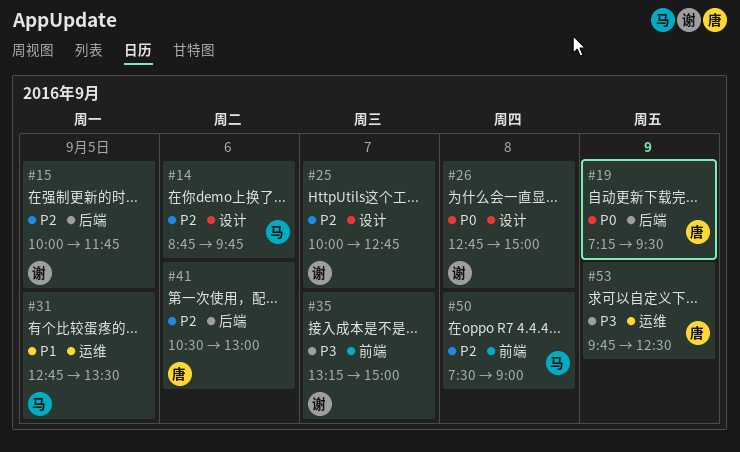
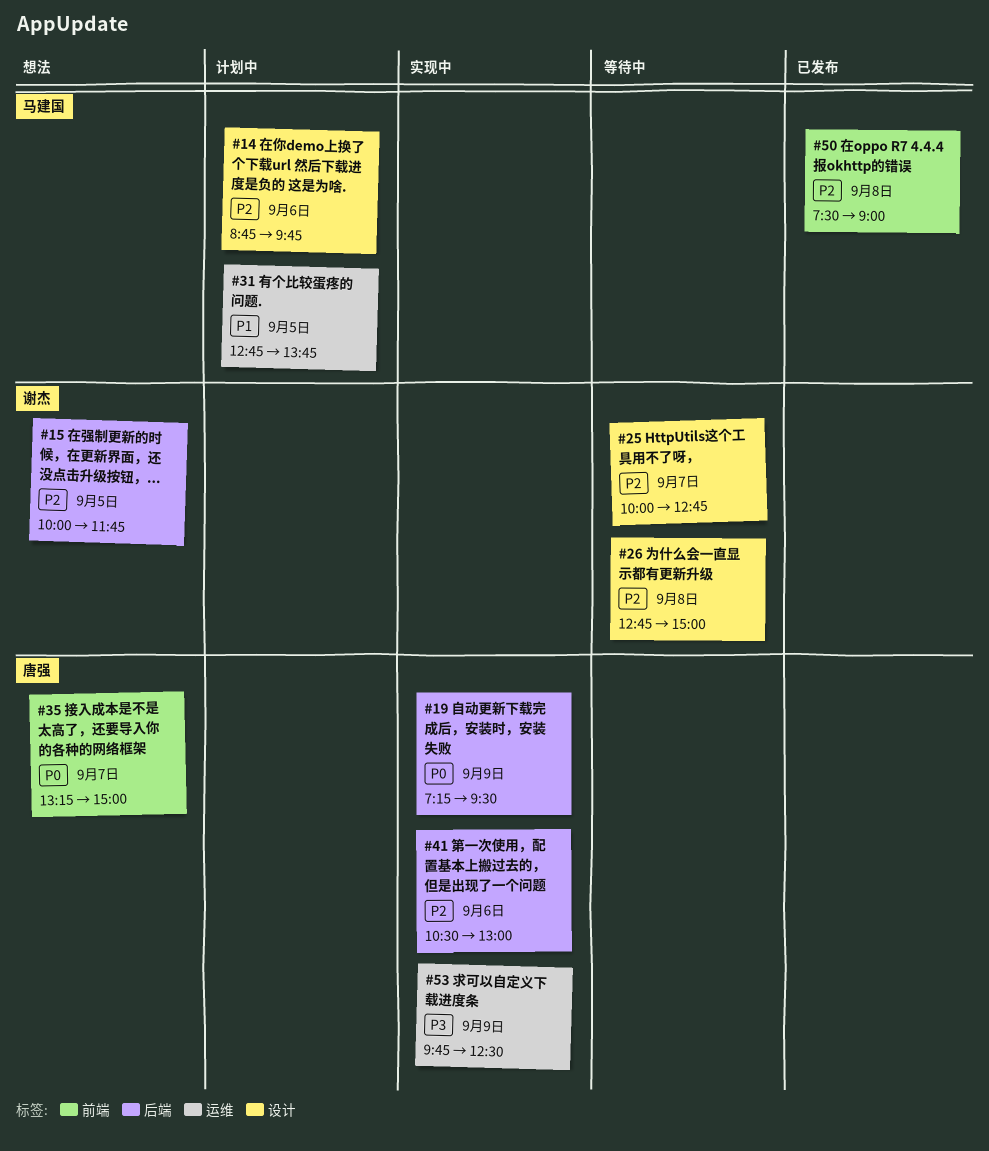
#26, priority: P0 -> P2
#31, ends: 13:30 -> 13:45
#35, owner: 谢杰 -> 唐强
#35, priority: P3 -> P0

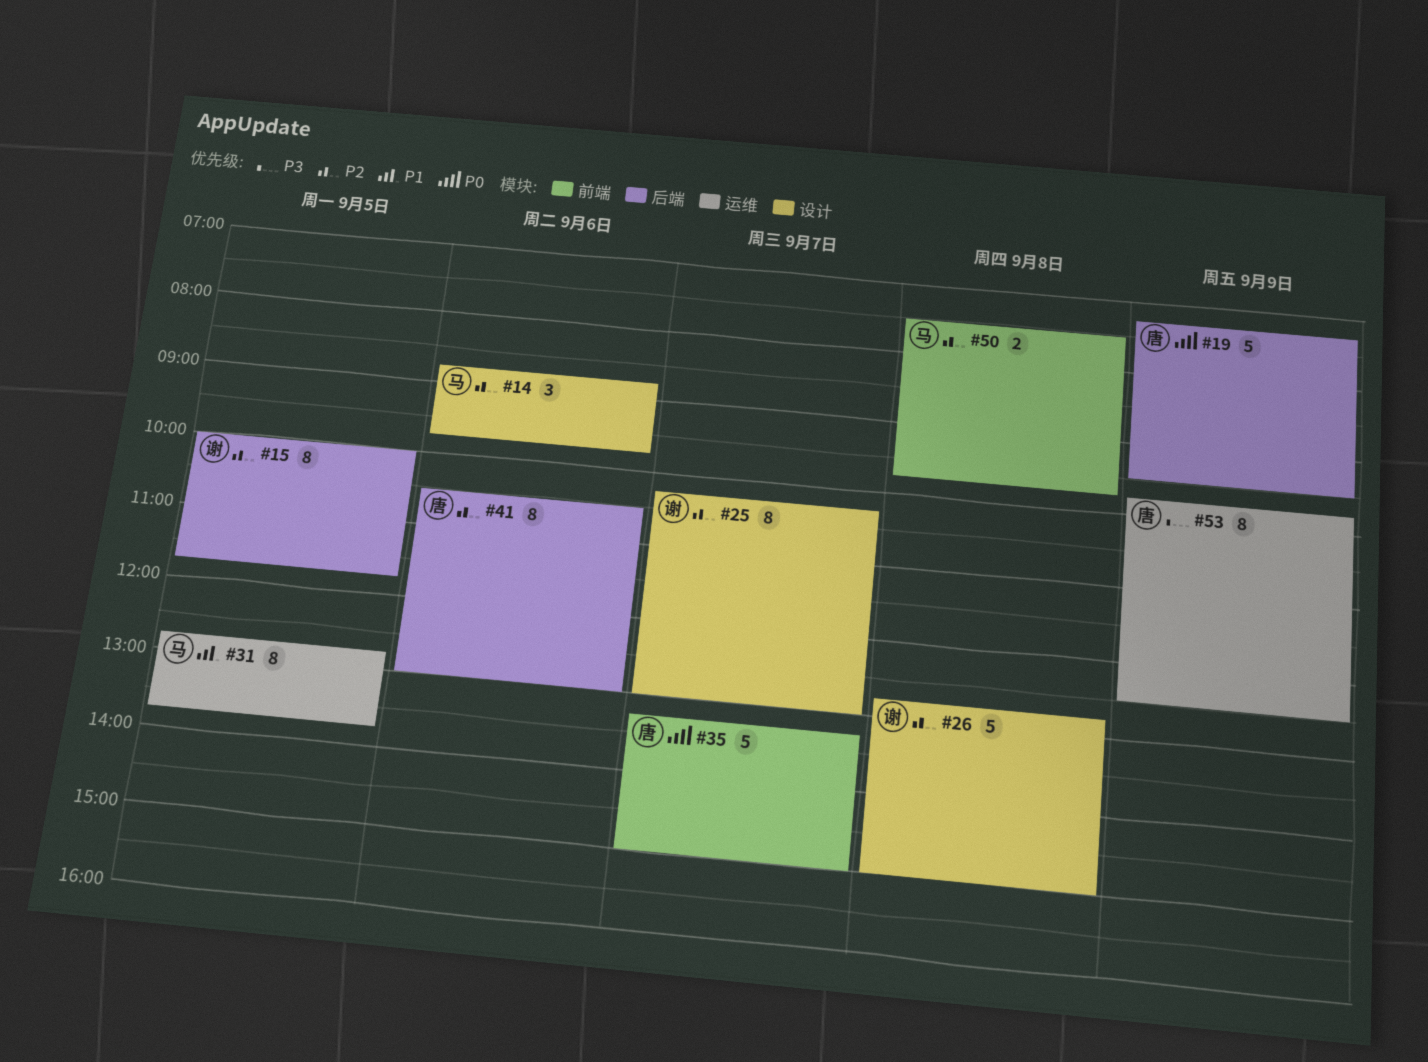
#25, begins: 10:00 -> 10:15
#25, ends: 12:45 -> 13:00
#50, ends: 09:00 -> 09:45

